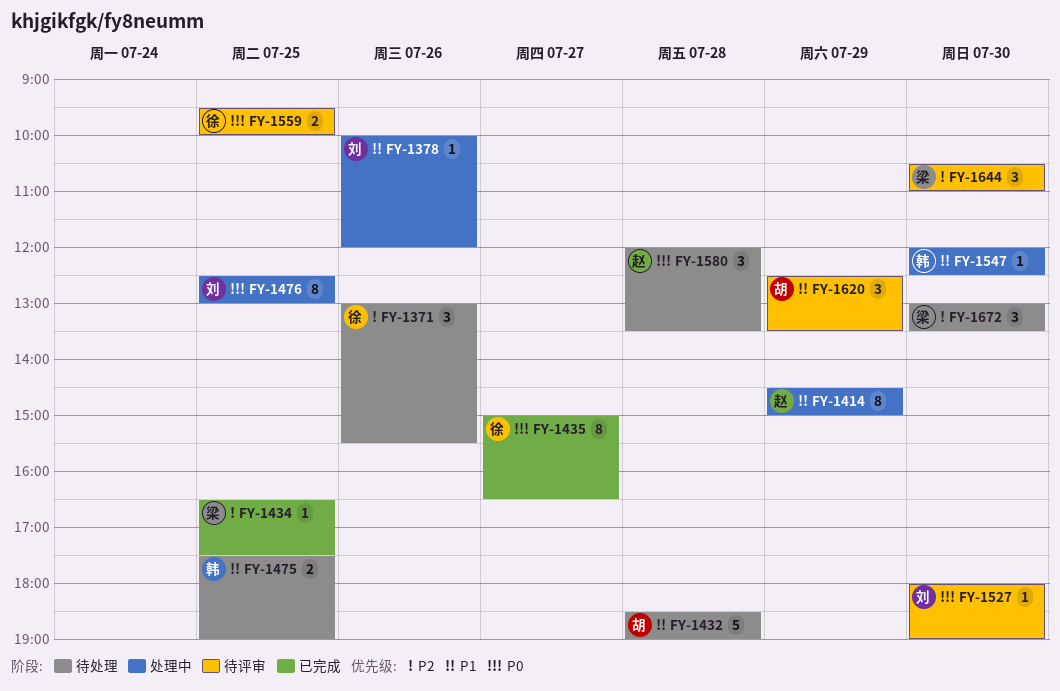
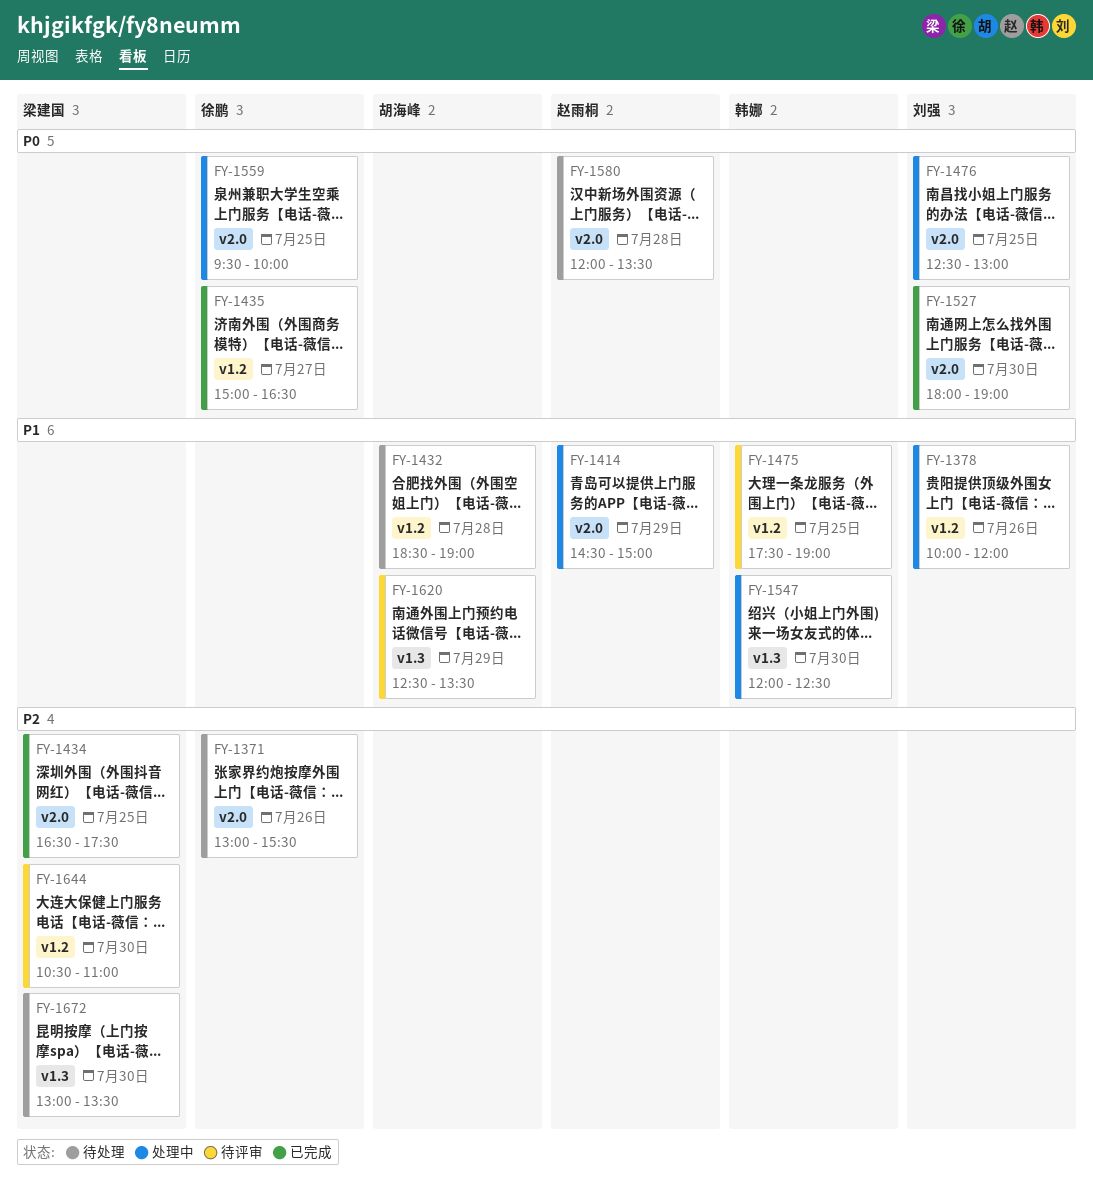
FY-1475, status: 待处理 -> 待评审
FY-1527, status: 待评审 -> 已完成
FY-1559, status: 待评审 -> 处理中

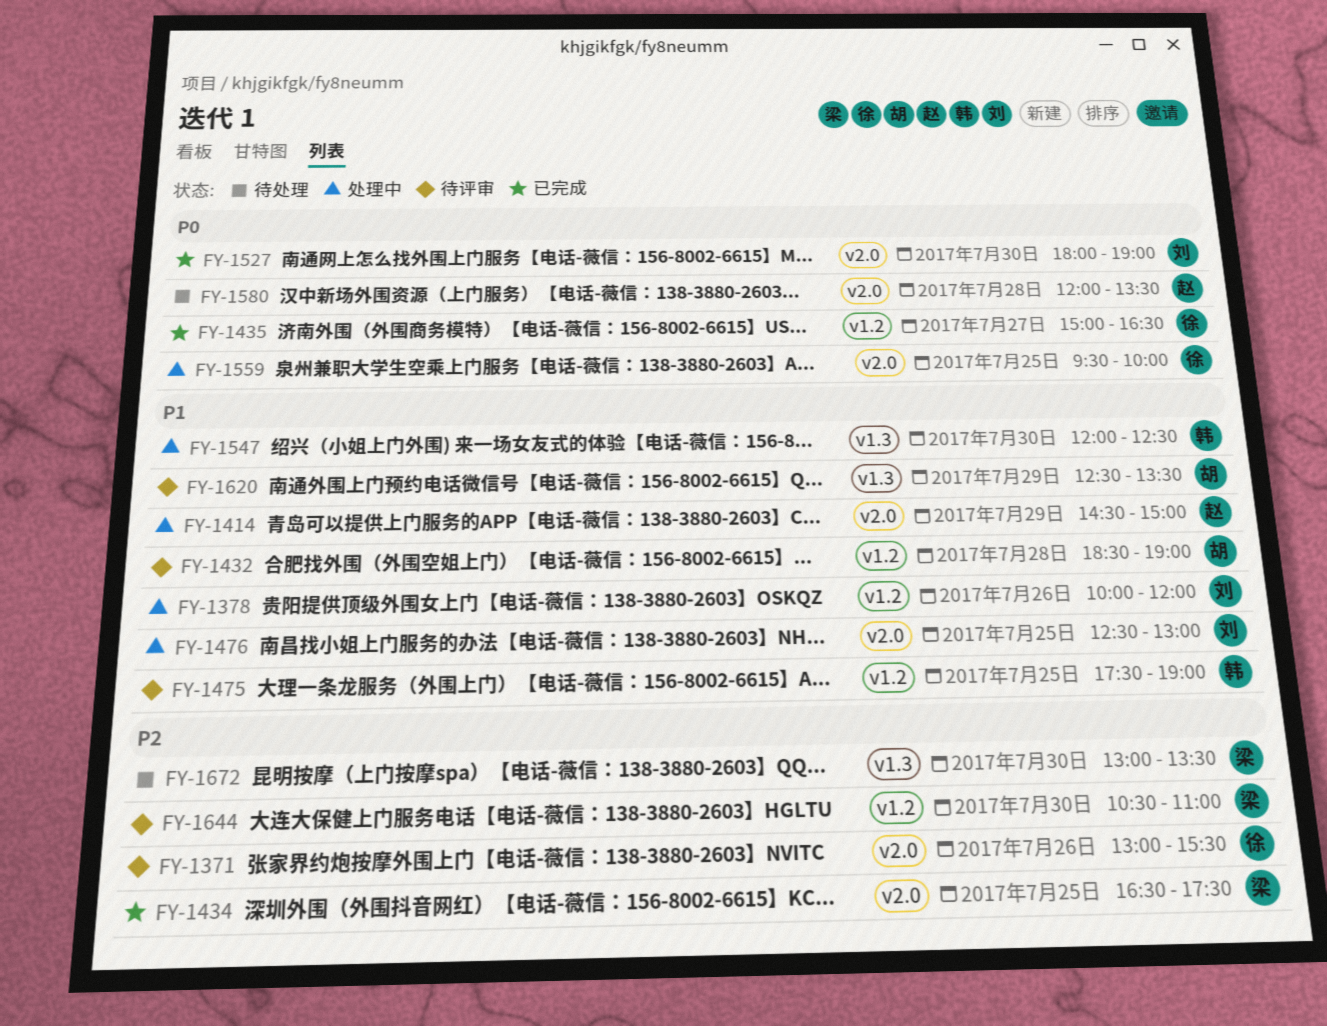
FY-1371, status: 待处理 -> 待评审
FY-1432, status: 待处理 -> 待评审
FY-1476, priority: P0 -> P1

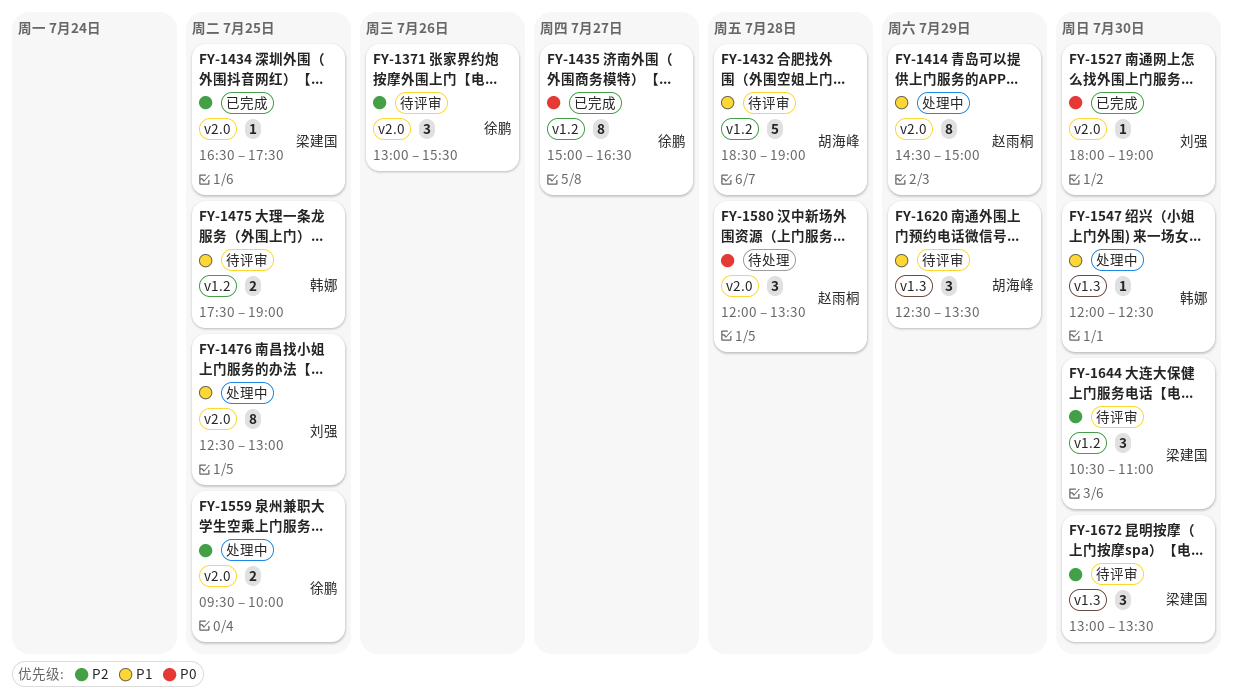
FY-1378: present -> none
FY-1559, priority: P0 -> P2
FY-1672, status: 待处理 -> 待评审

